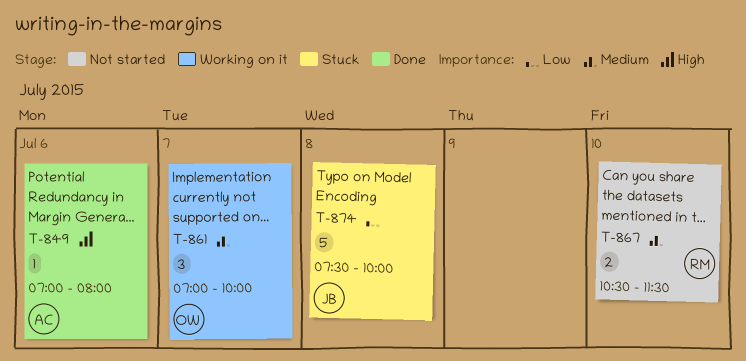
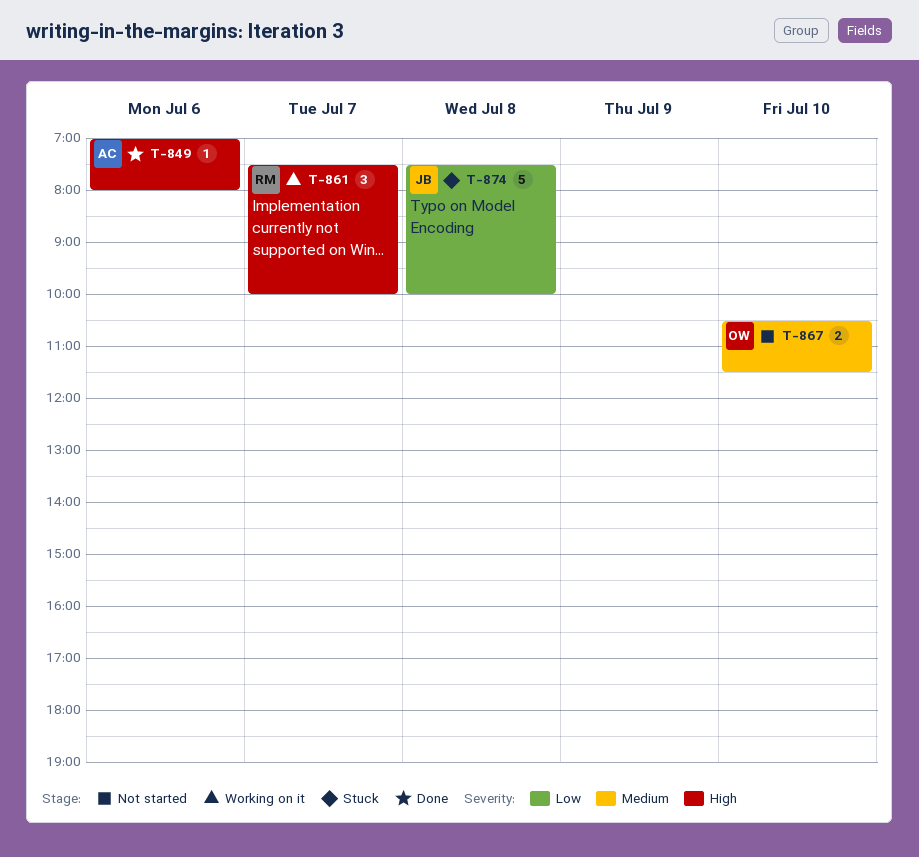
T-861, owner: OW -> RM
T-861, priority: Medium -> High
T-861, begins: 07:00 -> 07:30
T-867, owner: RM -> OW

